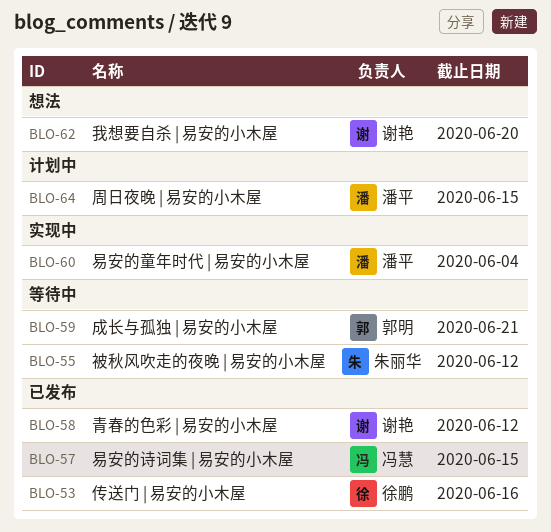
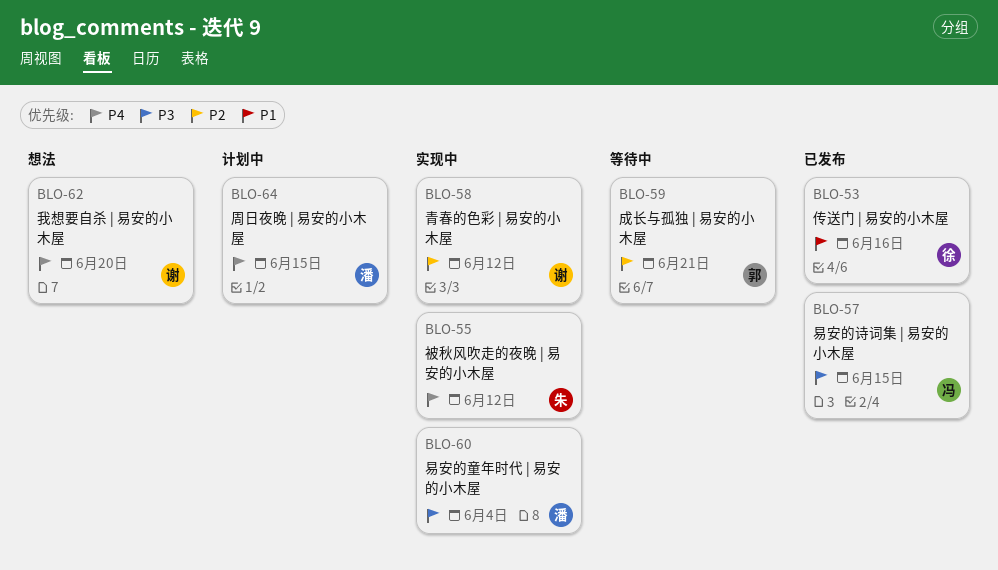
BLO-55, status: 等待中 -> 实现中
BLO-58, status: 已发布 -> 实现中

